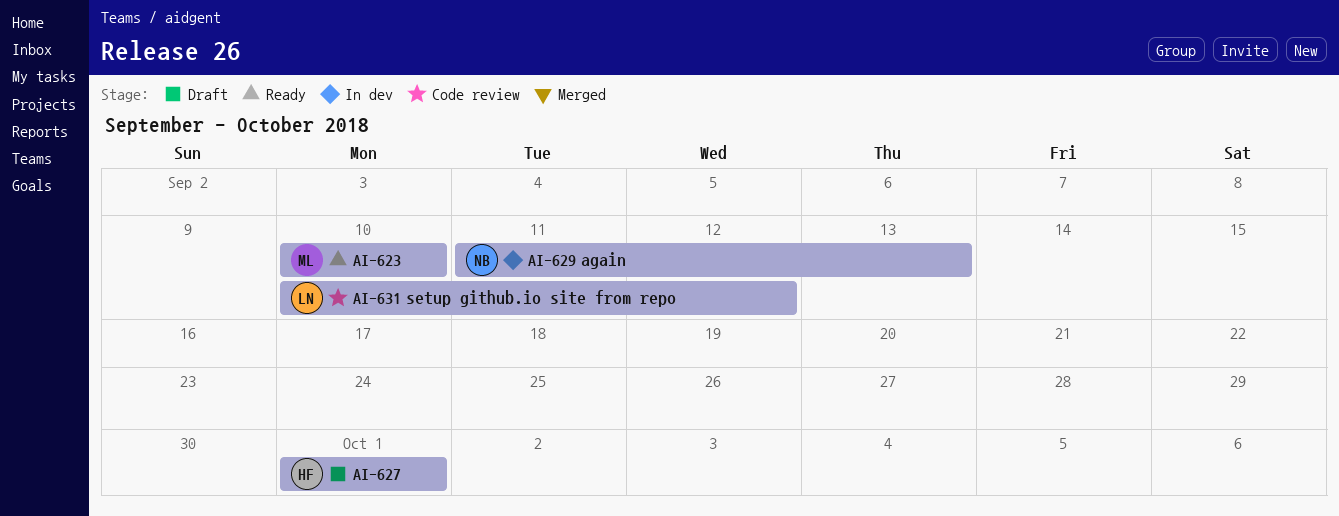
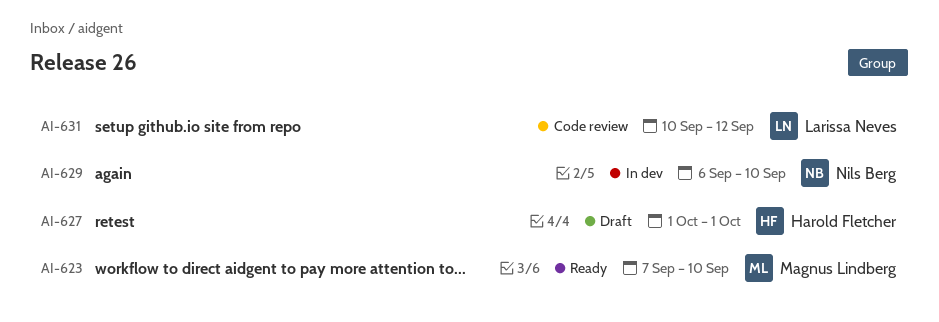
AI-623, start: Sep 10 -> Sep 7
AI-629, start: Sep 11 -> Sep 6
AI-629, due: Sep 13 -> Sep 10

